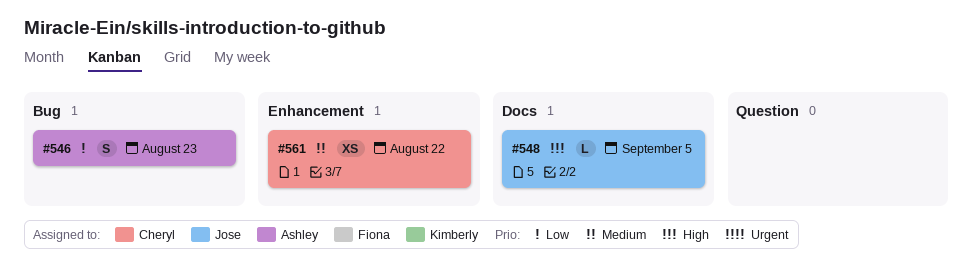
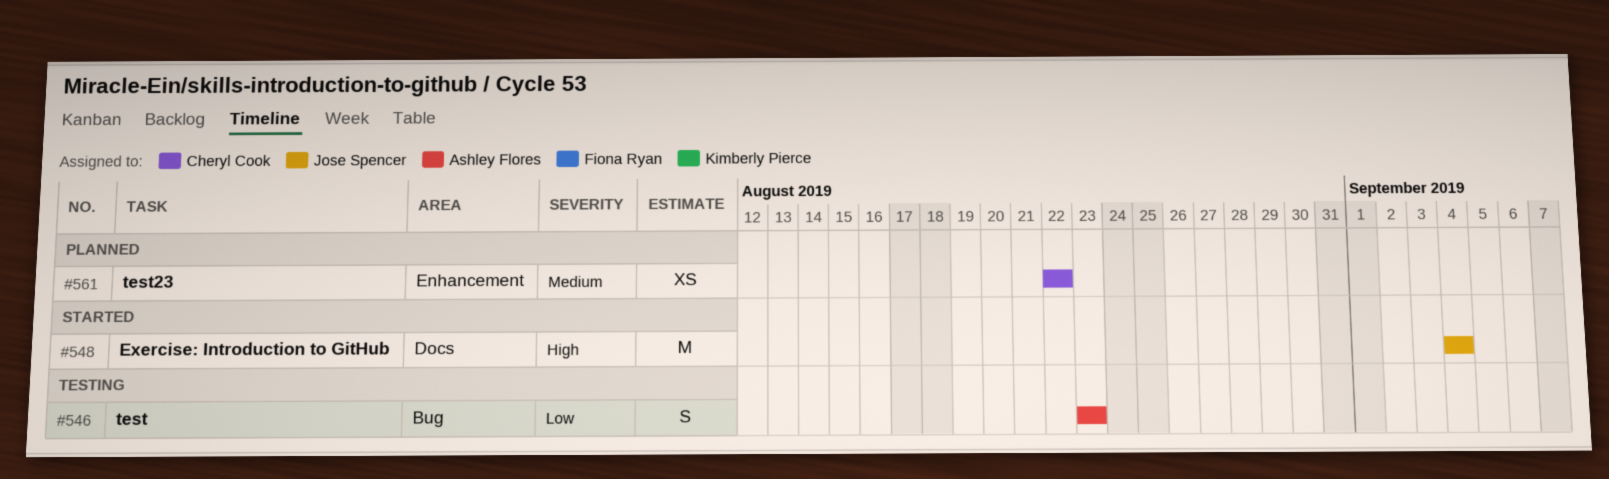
#548, estimate: L -> M
#548, due: Sep 5 -> Sep 4

